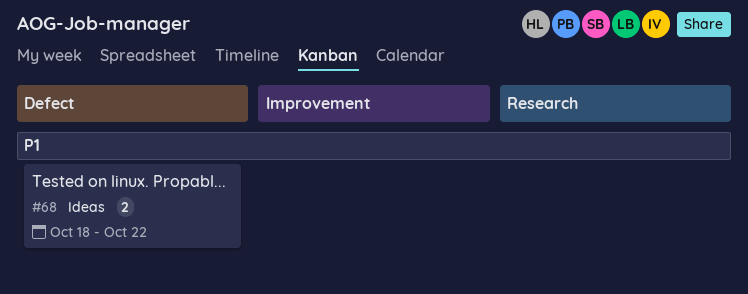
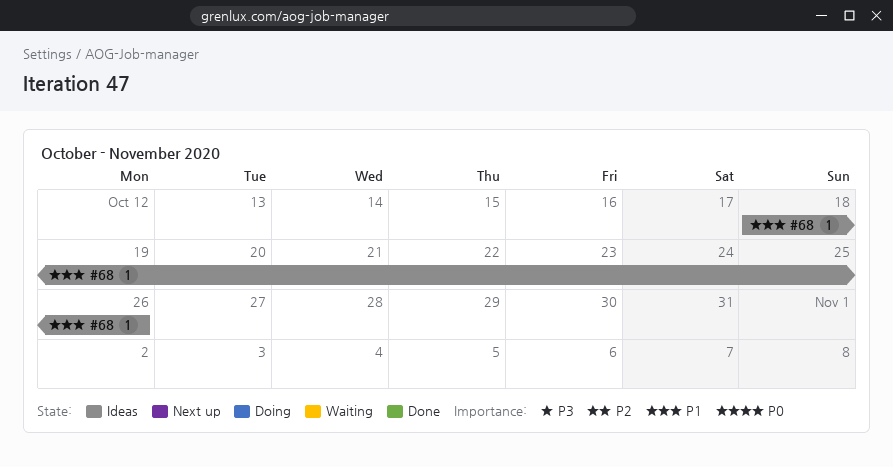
#68, estimate: 2 -> 1
#68, due: Oct 22 -> Oct 26

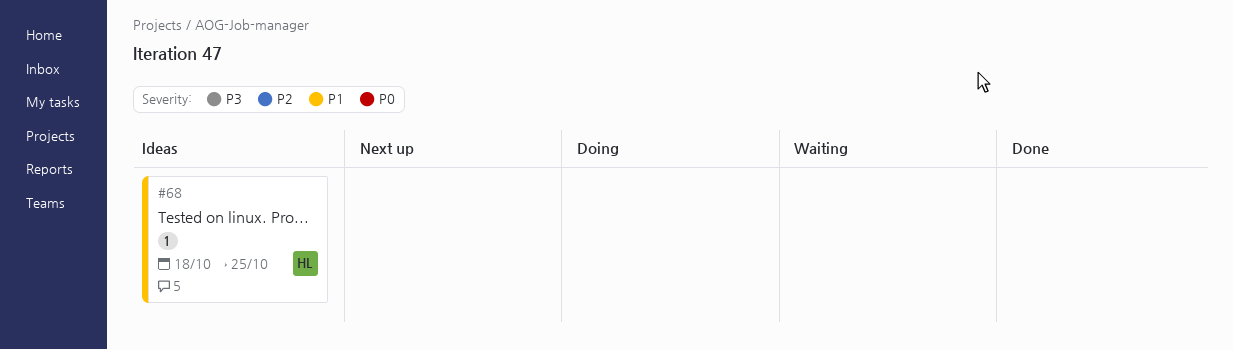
#68, due: Oct 26 -> Oct 25

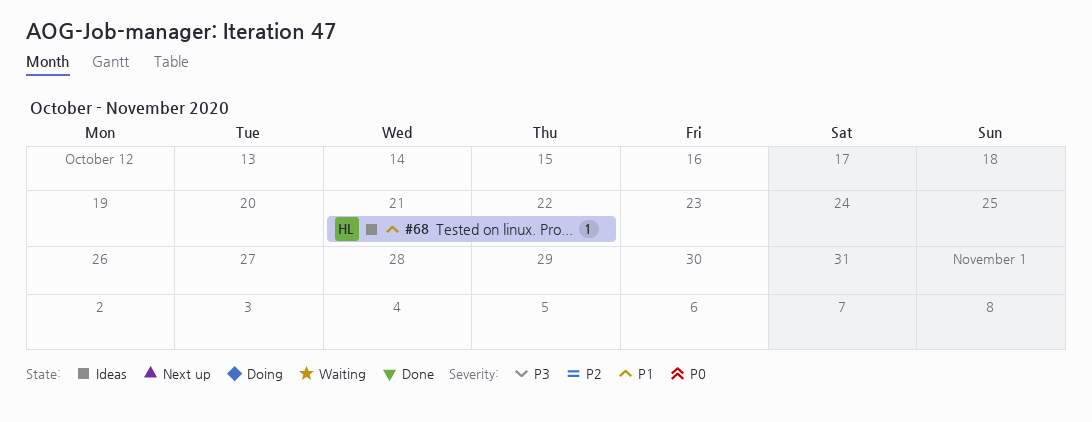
#68, start: Oct 18 -> Oct 21
#68, due: Oct 25 -> Oct 22

